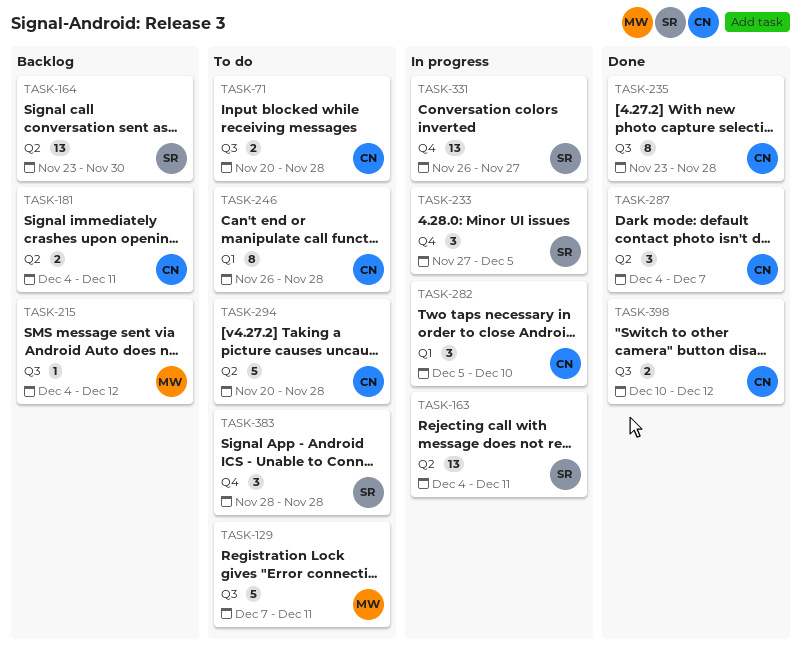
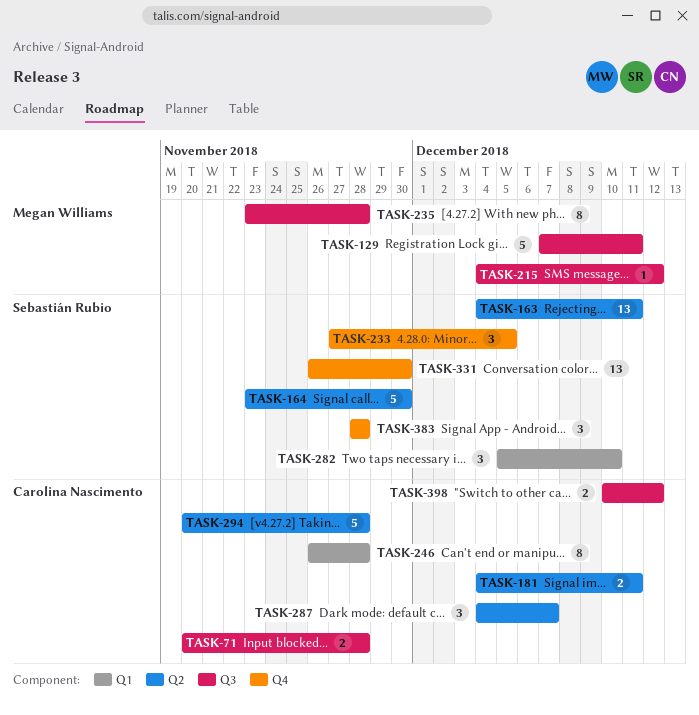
TASK-164, estimate: 13 -> 5
TASK-235, owner: Carolina Nascimento -> Megan Williams
TASK-282, owner: Carolina Nascimento -> Sebastián Rubio
TASK-331, due: Nov 27 -> Nov 30

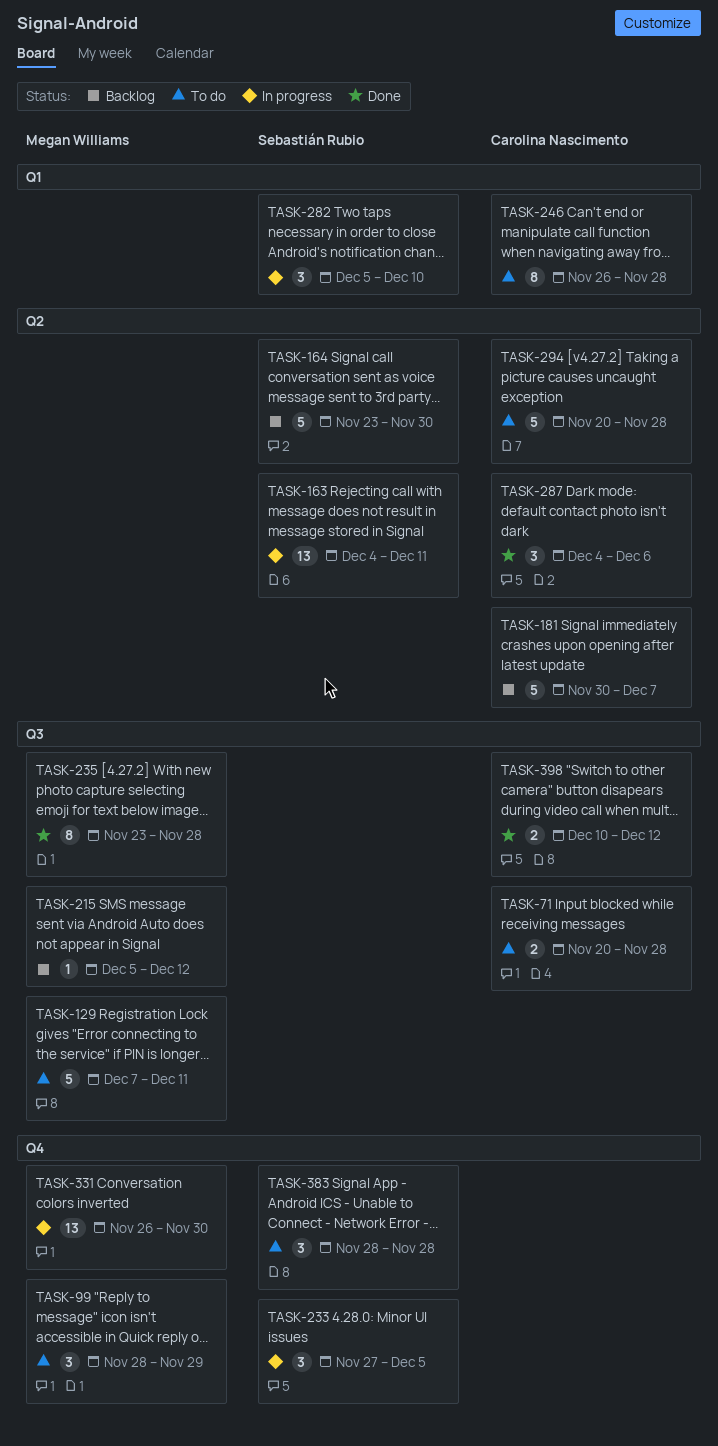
TASK-99: none -> present
TASK-181, estimate: 2 -> 5
TASK-181, start: Dec 4 -> Nov 30
TASK-181, due: Dec 11 -> Dec 7
TASK-215, start: Dec 4 -> Dec 5
TASK-287, due: Dec 7 -> Dec 6
TASK-331, owner: Sebastián Rubio -> Megan Williams

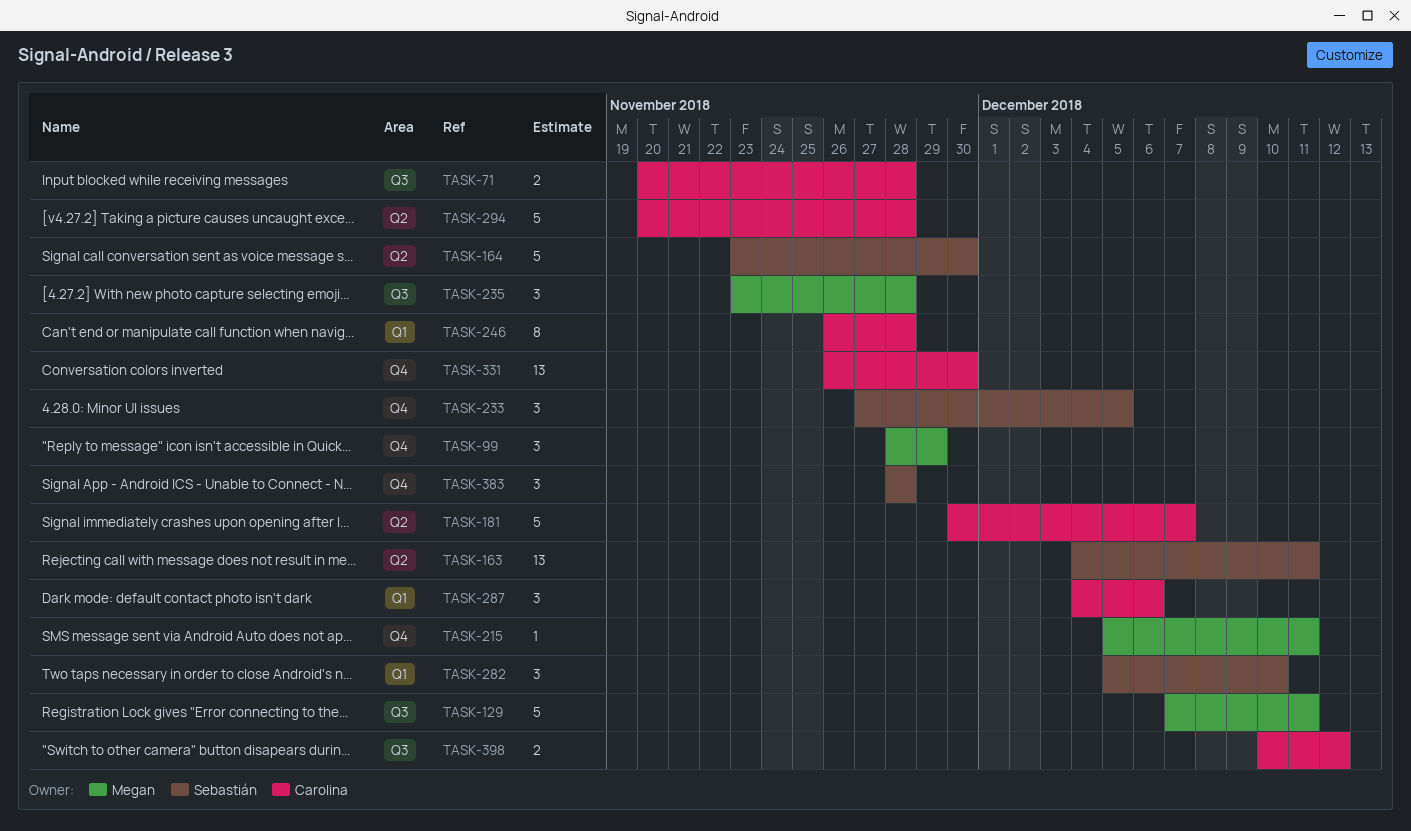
TASK-215, label: Q3 -> Q4
TASK-215, due: Dec 12 -> Dec 11
TASK-235, estimate: 8 -> 3
TASK-287, label: Q2 -> Q1
TASK-331, owner: Megan Williams -> Carolina Nascimento

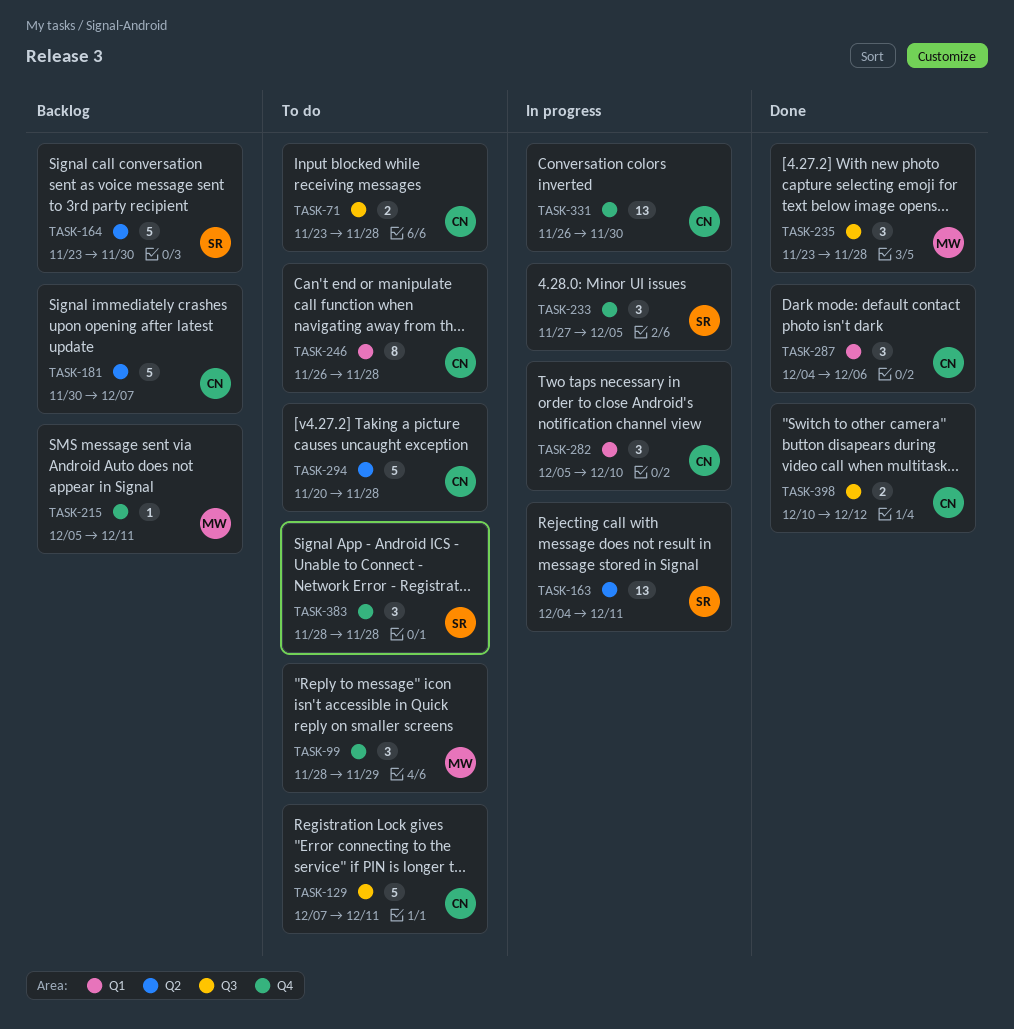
TASK-71, start: Nov 20 -> Nov 23
TASK-129, owner: Megan -> Carolina
TASK-282, owner: Sebastián -> Carolina

